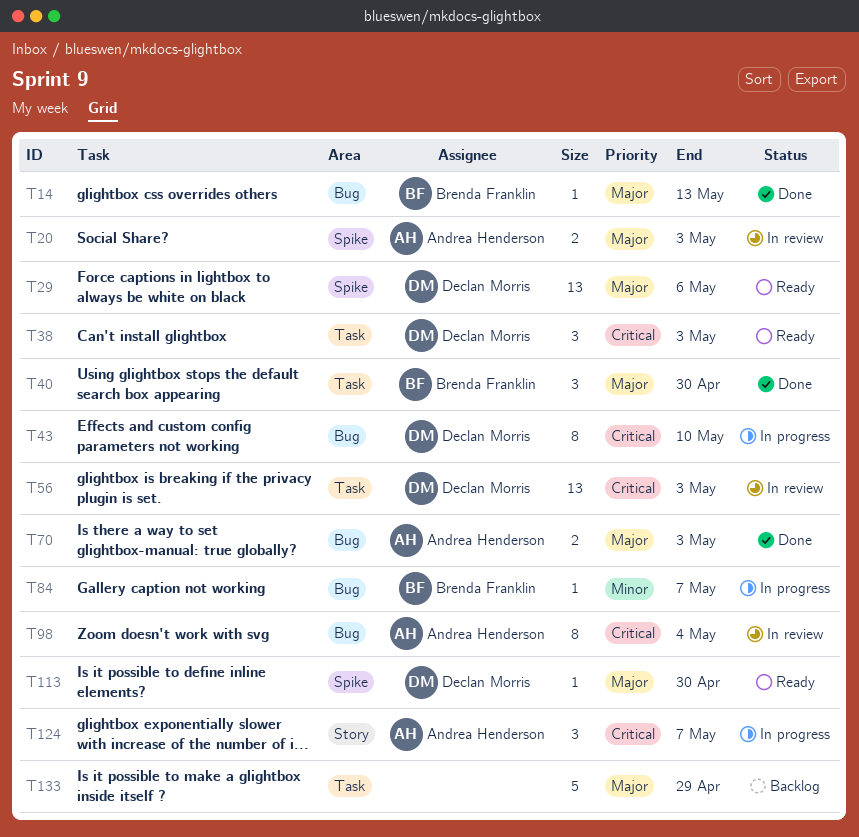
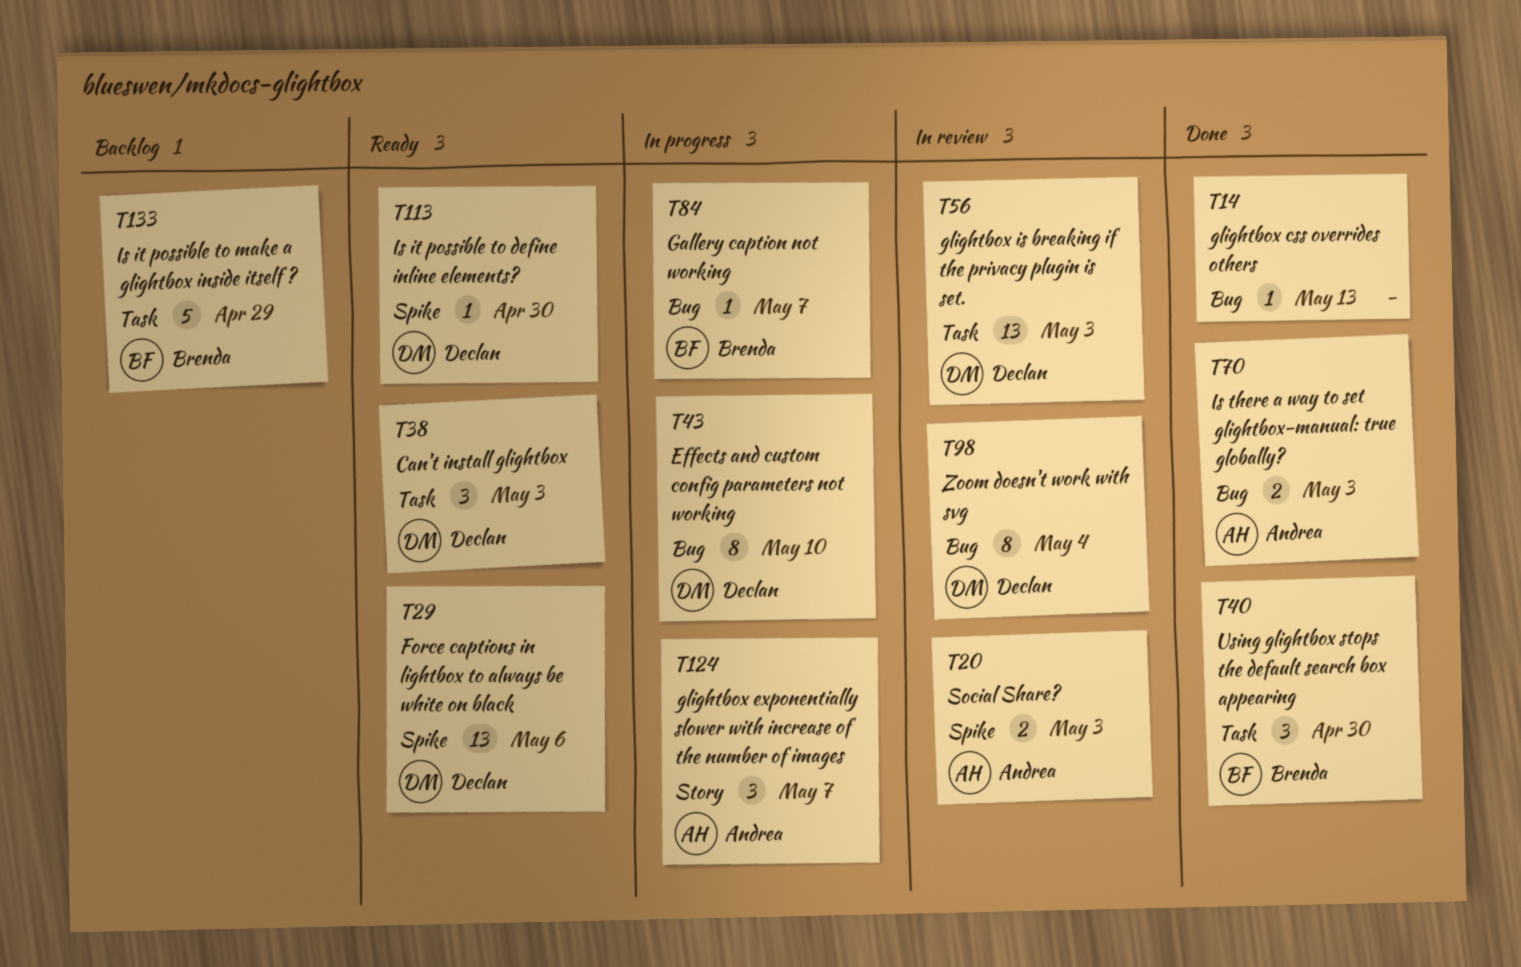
T14, owner: Brenda Franklin -> none
T98, owner: Andrea Henderson -> Declan Morris
T133, owner: none -> Brenda Franklin

